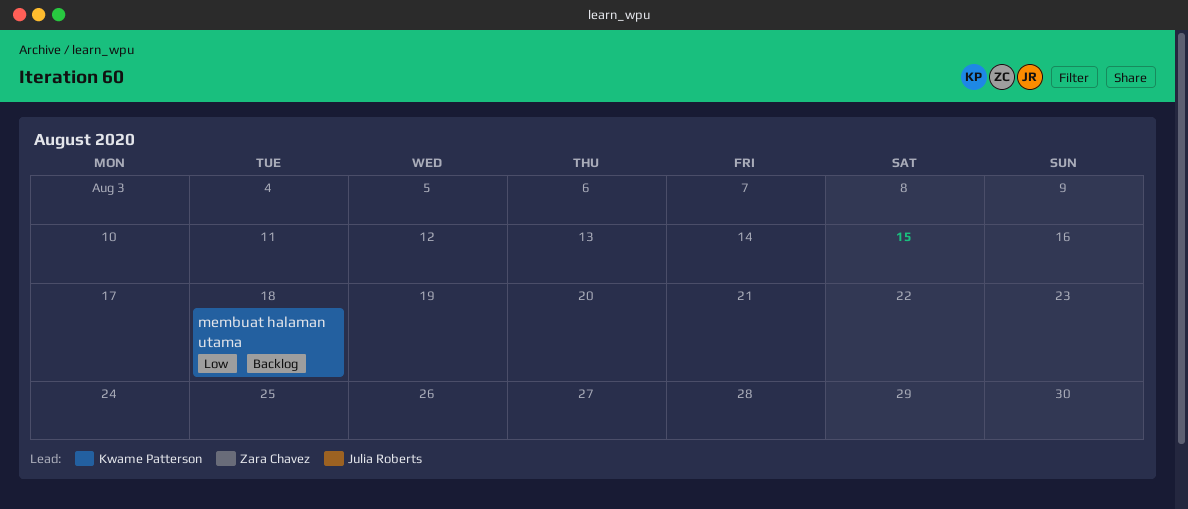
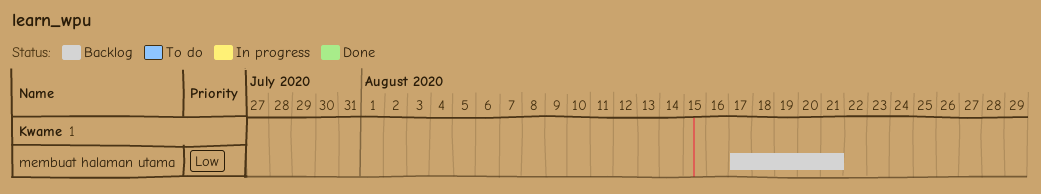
membuat halaman utama, due: Aug 18 -> Aug 21

